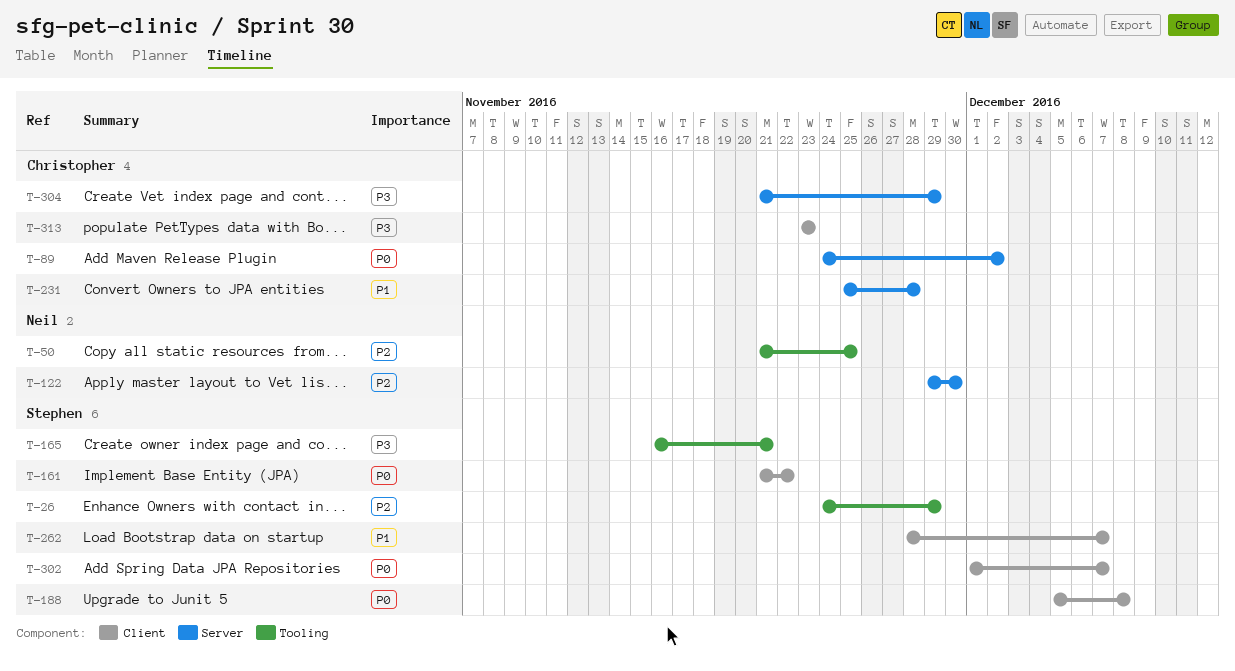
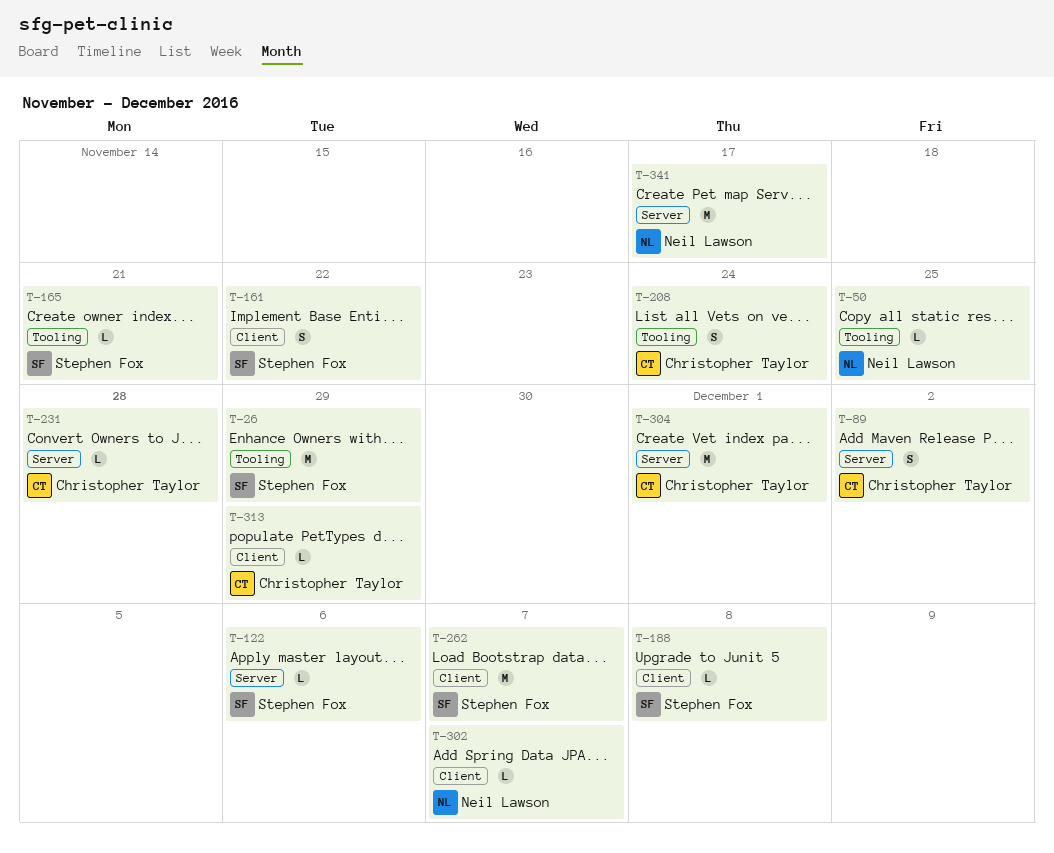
T-122, owner: Neil Lawson -> Stephen Fox
T-122, due: Nov 30 -> Dec 6
T-208: none -> present
T-302, owner: Stephen Fox -> Neil Lawson
T-304, due: Nov 29 -> Dec 1
T-313, due: Nov 23 -> Nov 29
T-341: none -> present

